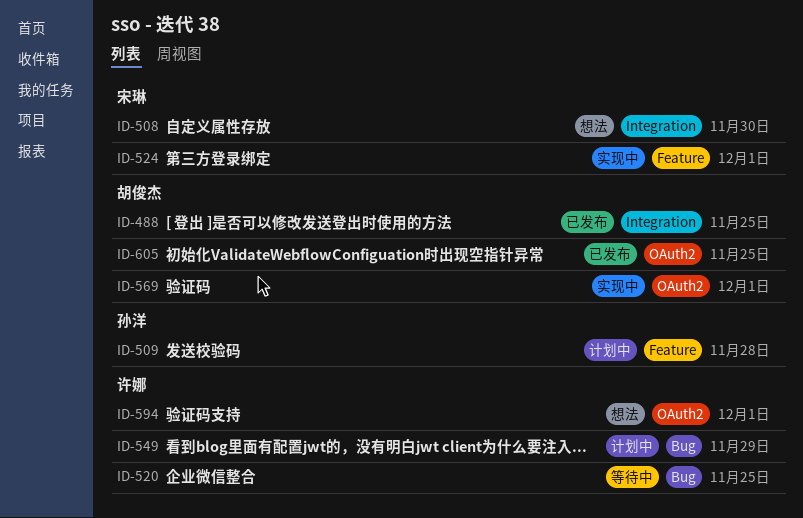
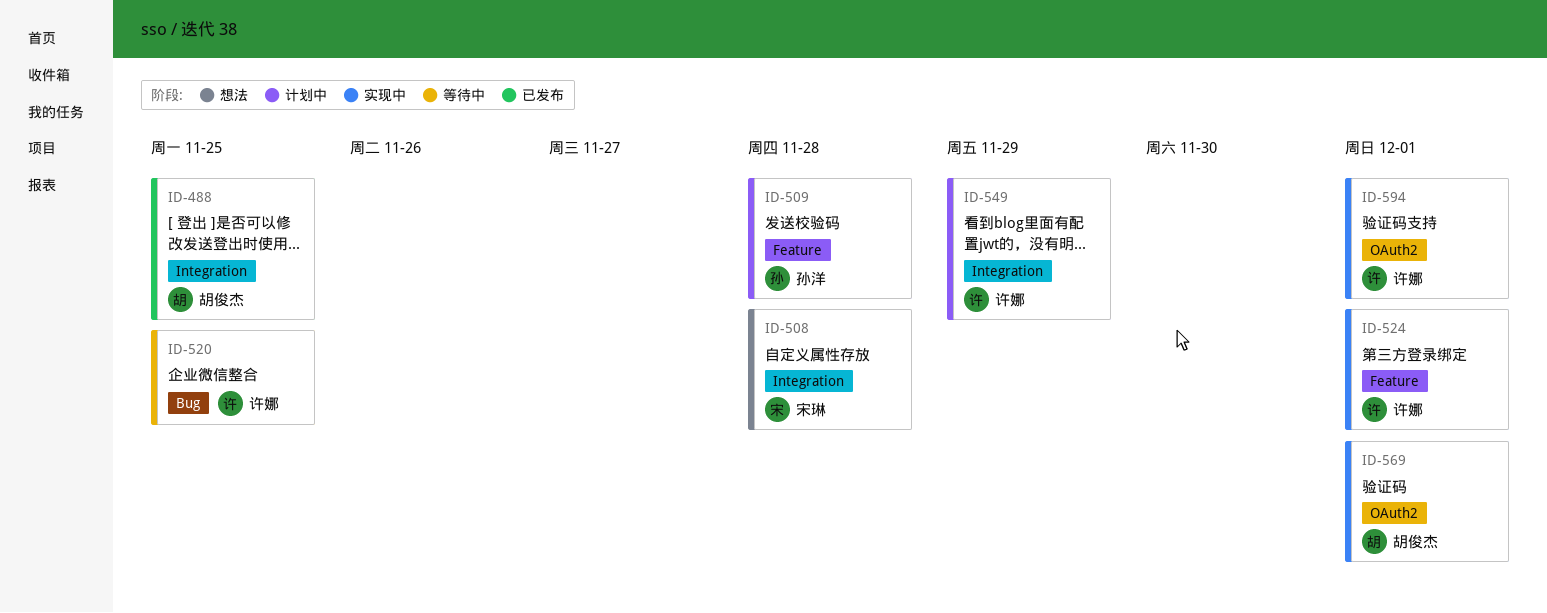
ID-508, due: Nov 30 -> Nov 28
ID-524, owner: 宋琳 -> 许娜
ID-549, label: Bug -> Integration
ID-594, status: 想法 -> 实现中
ID-605: present -> none

